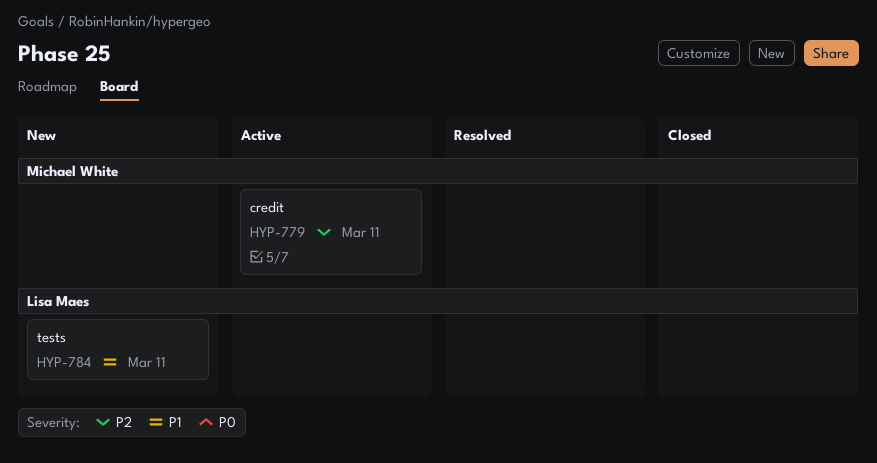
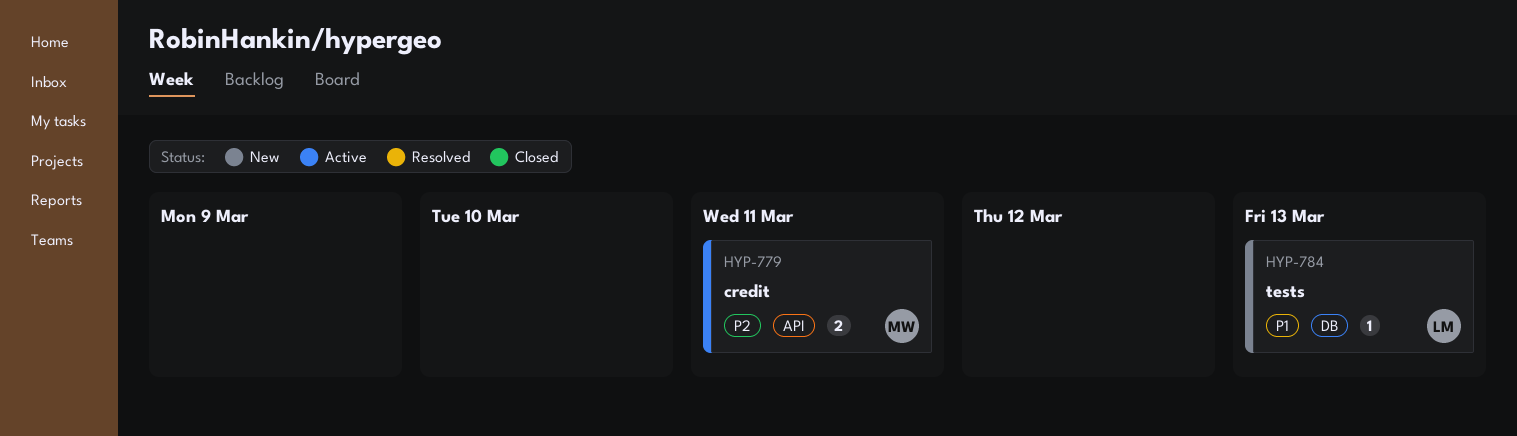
HYP-784, due: Mar 11 -> Mar 13

